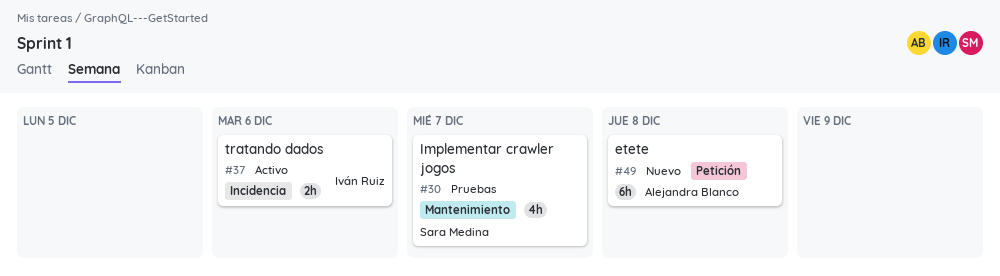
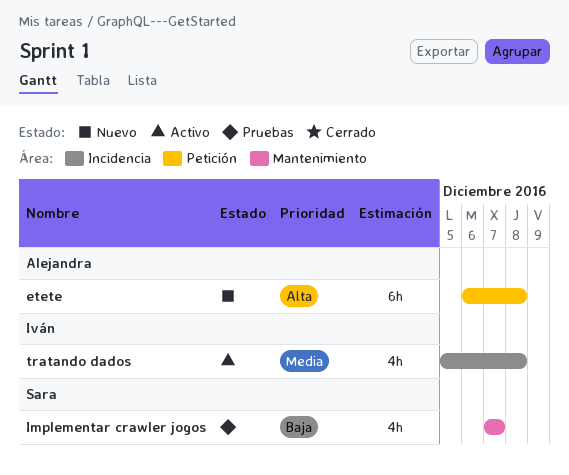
tratando dados, estimate: 2h -> 4h
tratando dados, due: Dec 6 -> Dec 8

